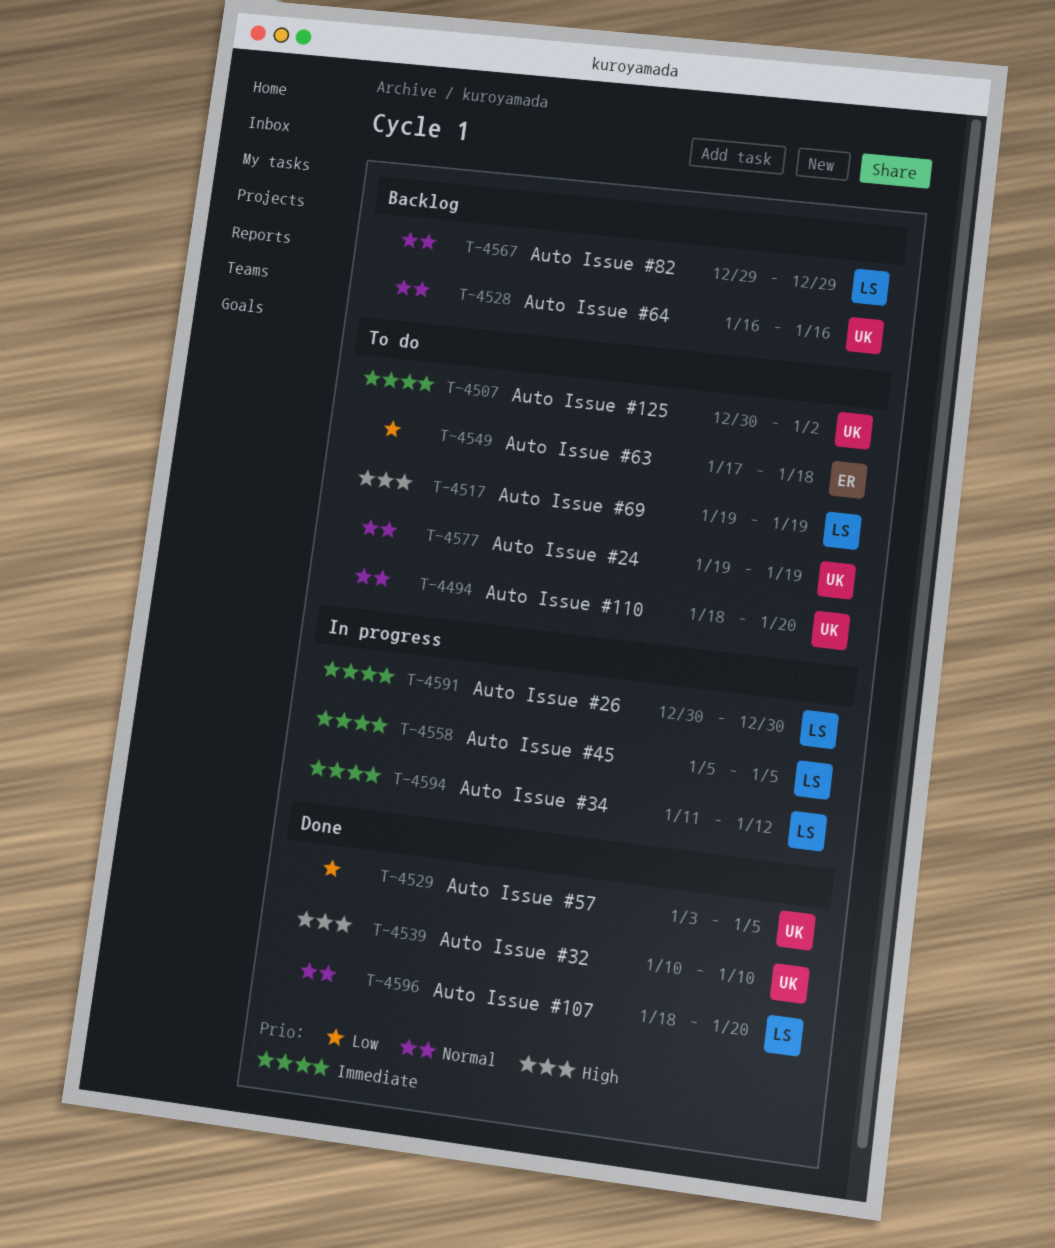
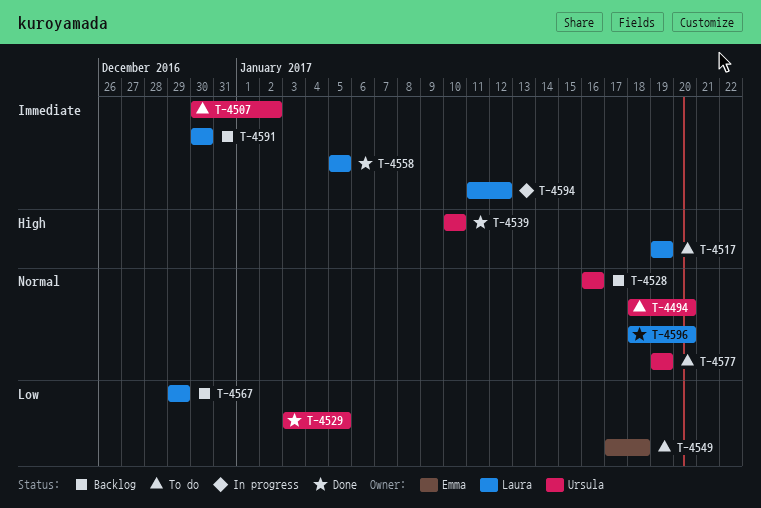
T-4558, status: In progress -> Done
T-4567, priority: Normal -> Low
T-4591, status: In progress -> Backlog

